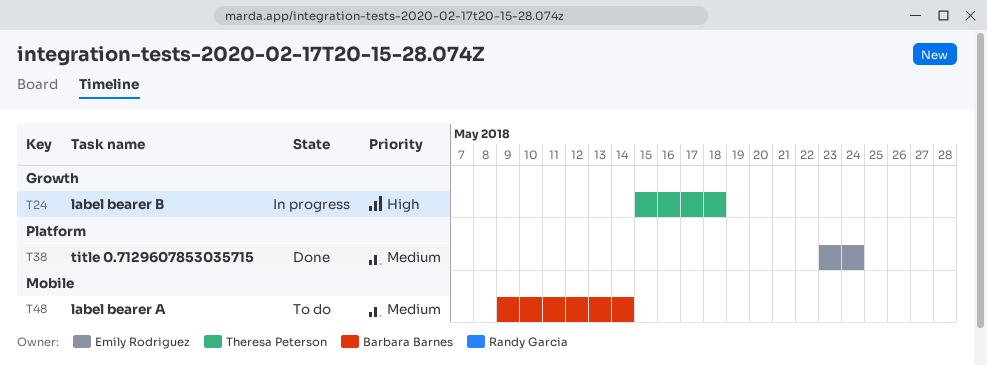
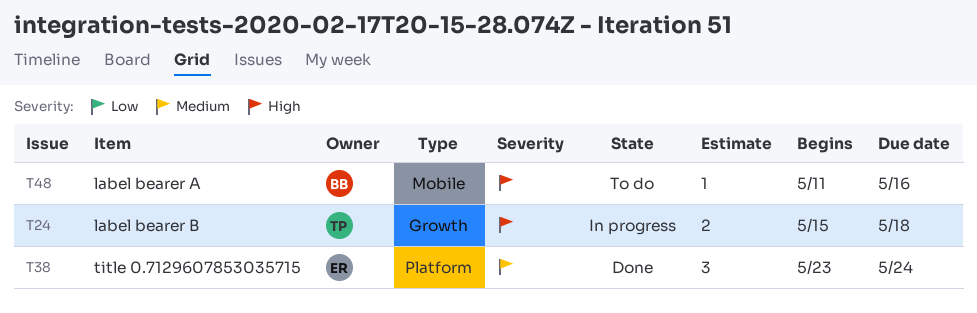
T48, priority: Medium -> High
T48, start: May 9 -> May 11
T48, due: May 14 -> May 16

